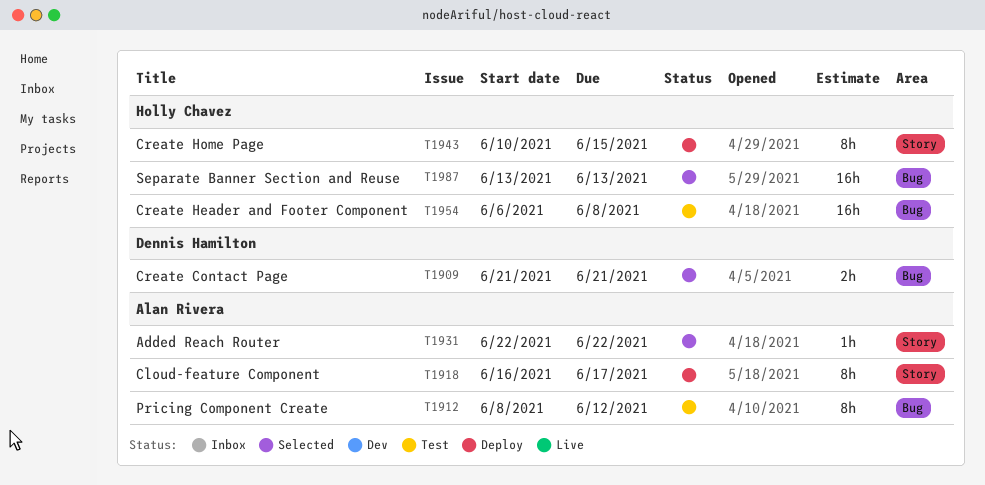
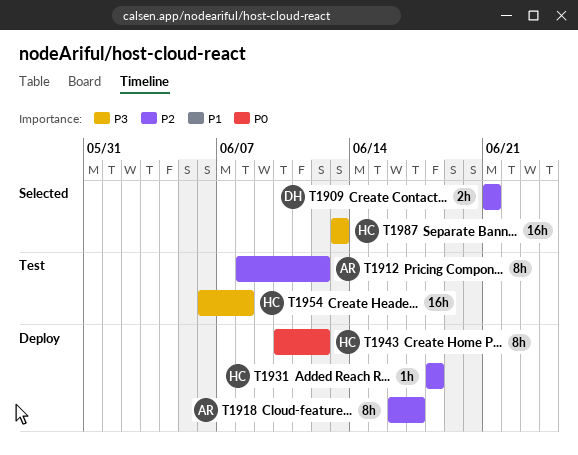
T1931, status: Selected -> Deploy
T1931, owner: Alan Rivera -> Holly Chavez
T1931, start: Jun 22 -> Jun 18
T1931, due: Jun 22 -> Jun 18
T1943, due: Jun 15 -> Jun 12

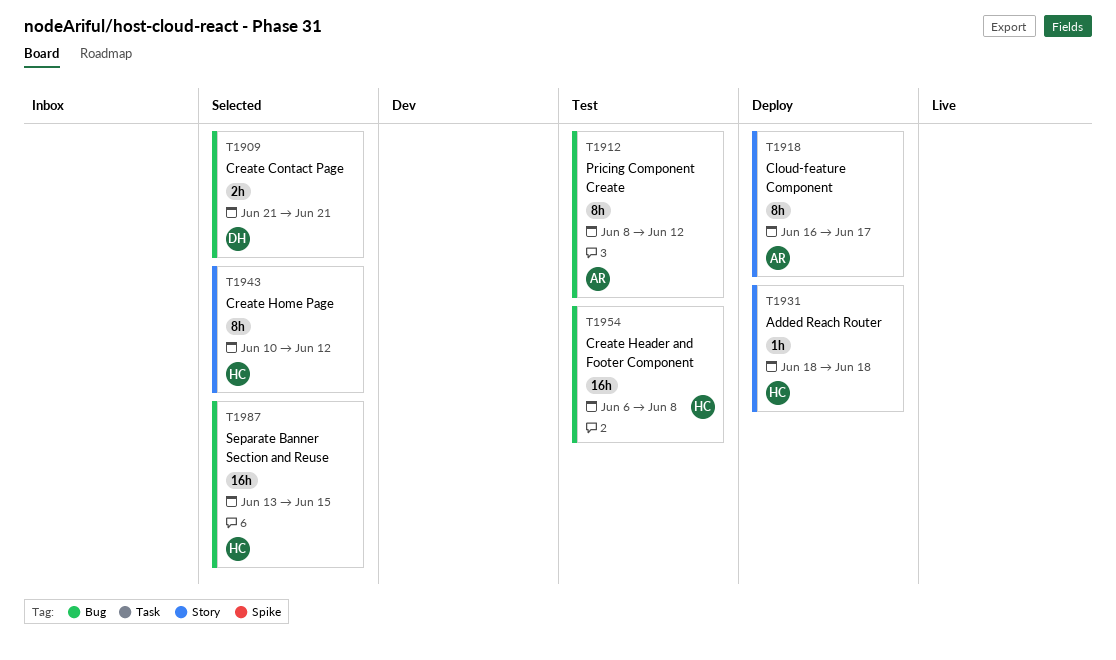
T1943, status: Deploy -> Selected
T1987, due: Jun 13 -> Jun 15

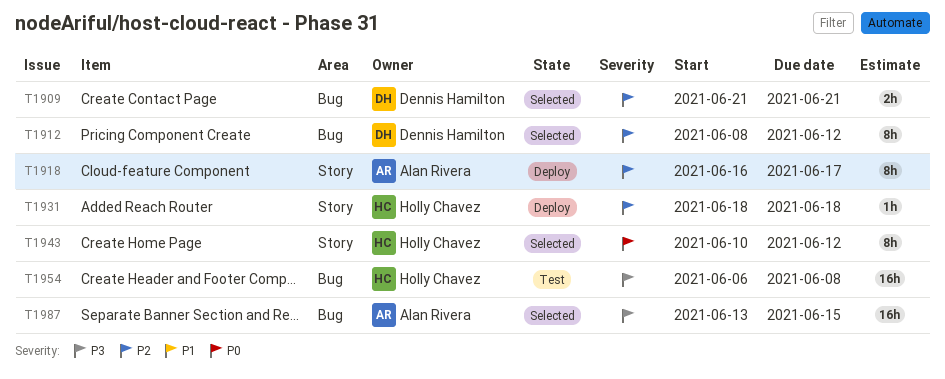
T1912, status: Test -> Selected
T1912, owner: Alan Rivera -> Dennis Hamilton
T1987, owner: Holly Chavez -> Alan Rivera

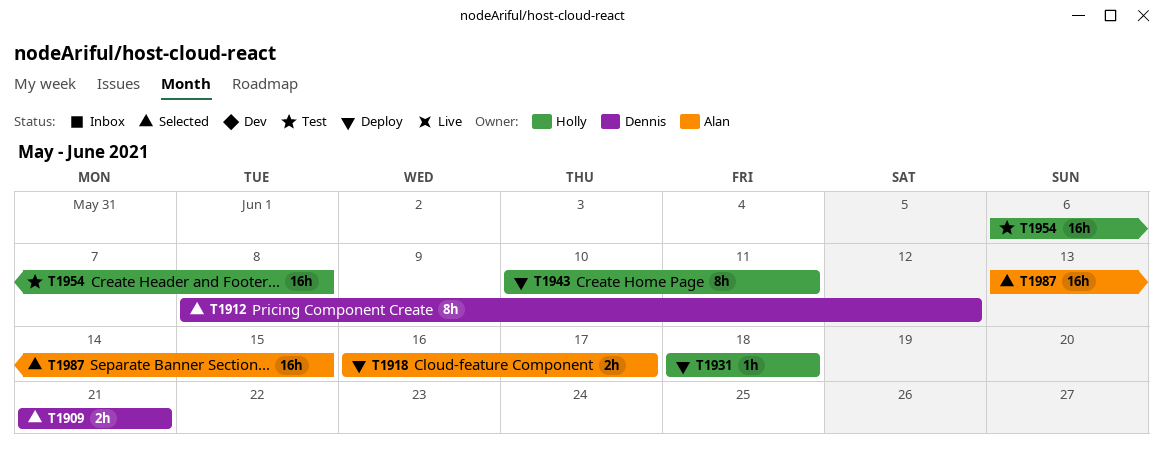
T1918, estimate: 8h -> 2h
T1943, status: Selected -> Deploy
T1943, due: Jun 12 -> Jun 11

